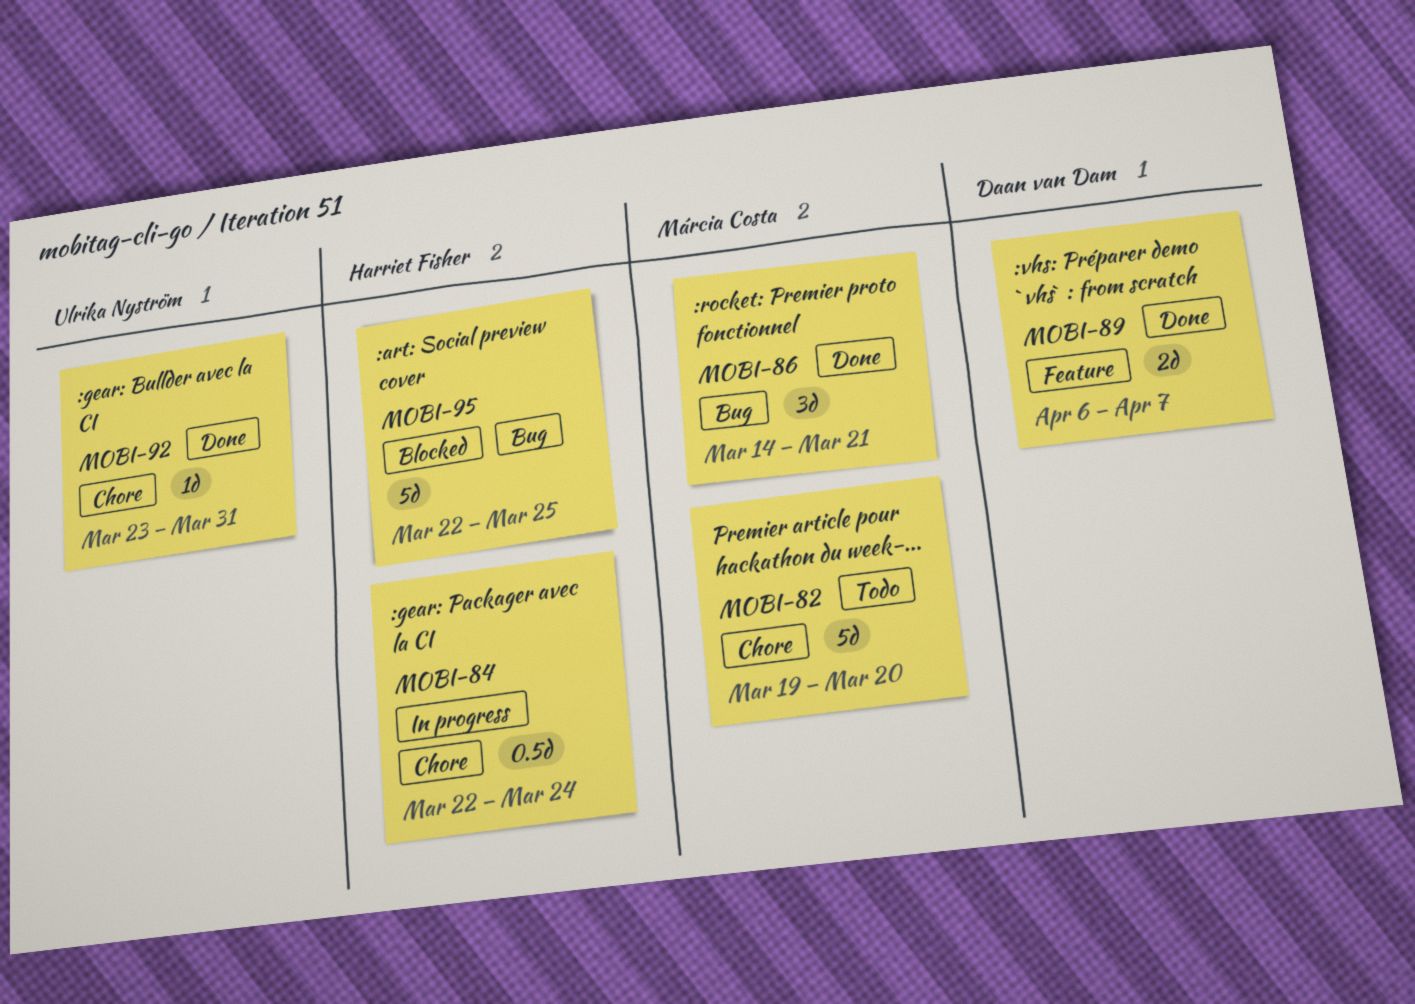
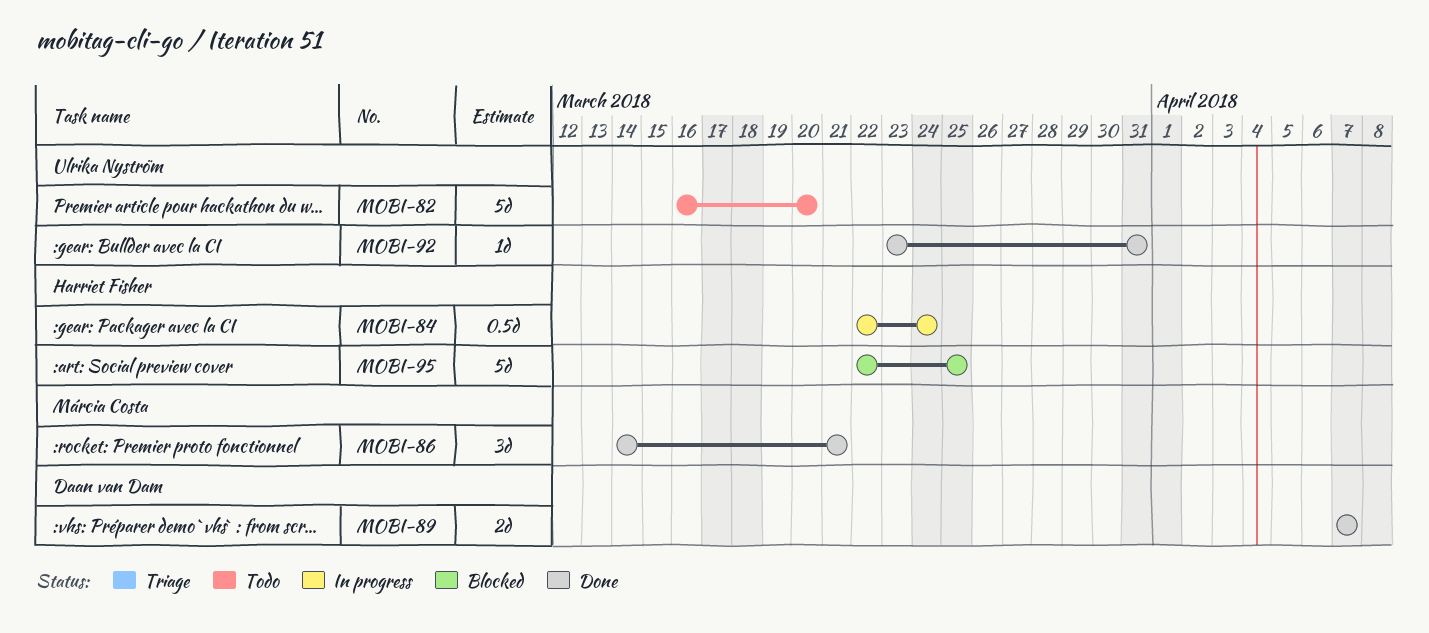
MOBI-82, owner: Márcia Costa -> Ulrika Nyström
MOBI-82, start: Mar 19 -> Mar 16
MOBI-89, start: Apr 6 -> Apr 7

